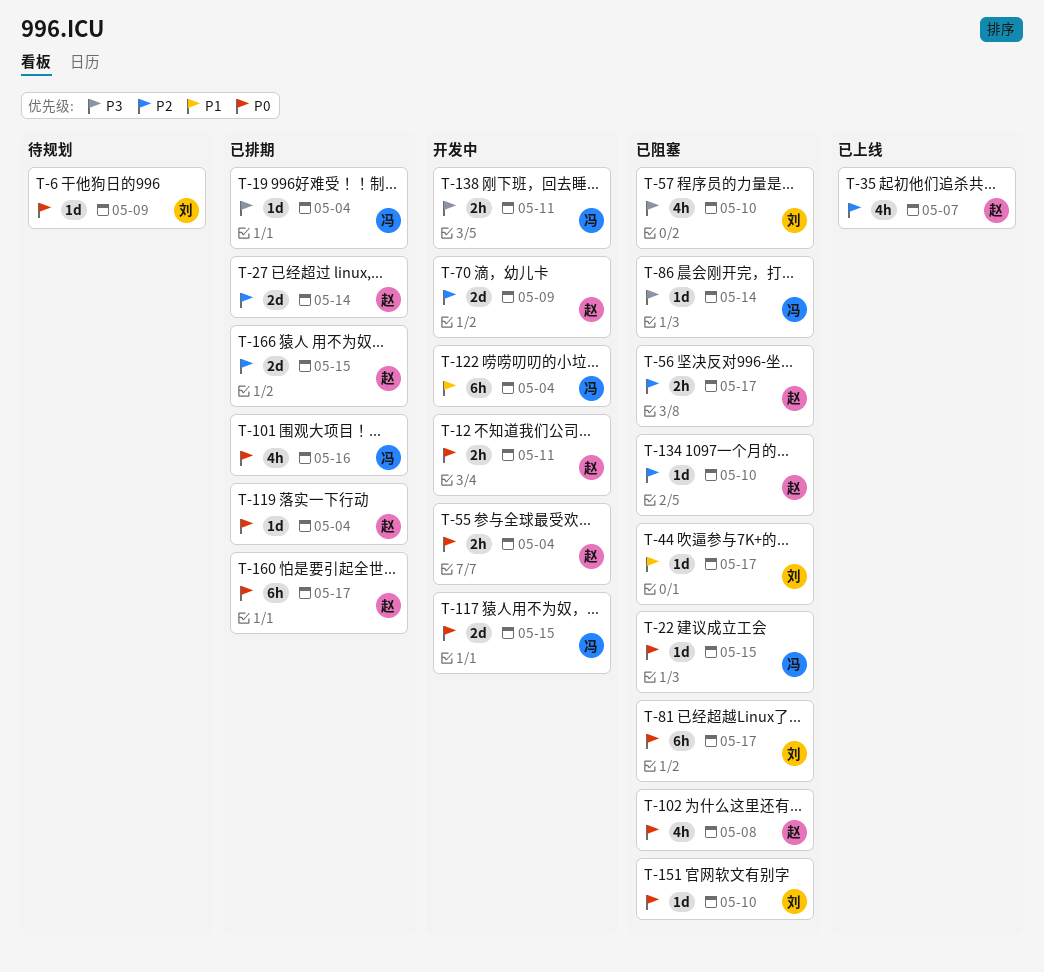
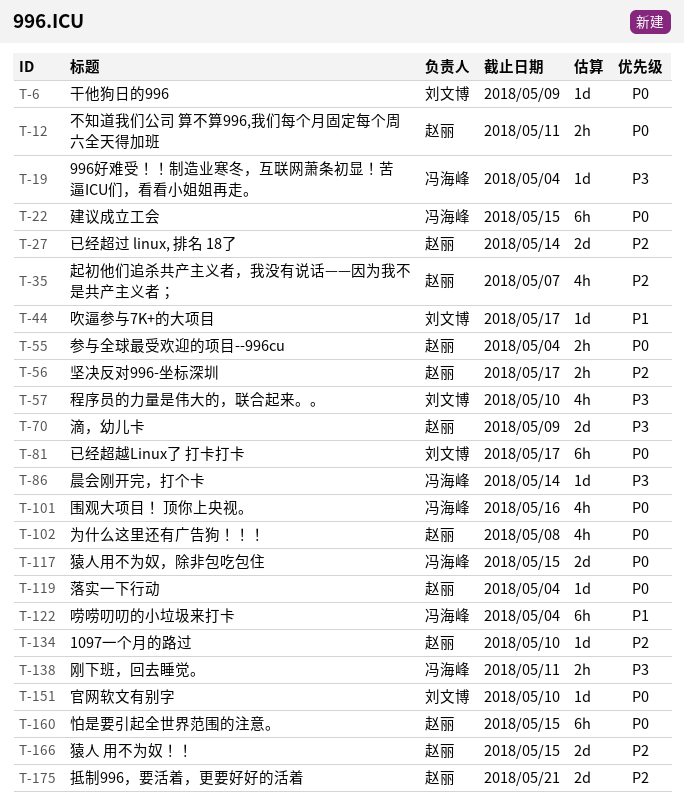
T-22, estimate: 1d -> 6h
T-70, priority: P2 -> P3
T-160, due: May 17 -> May 15
T-175: none -> present

